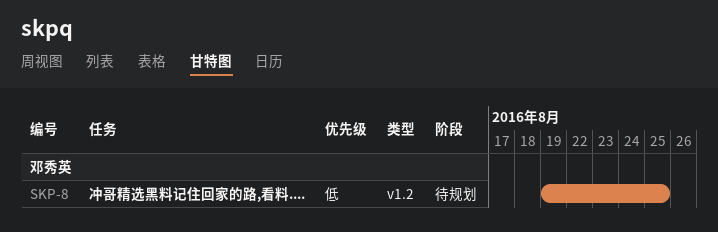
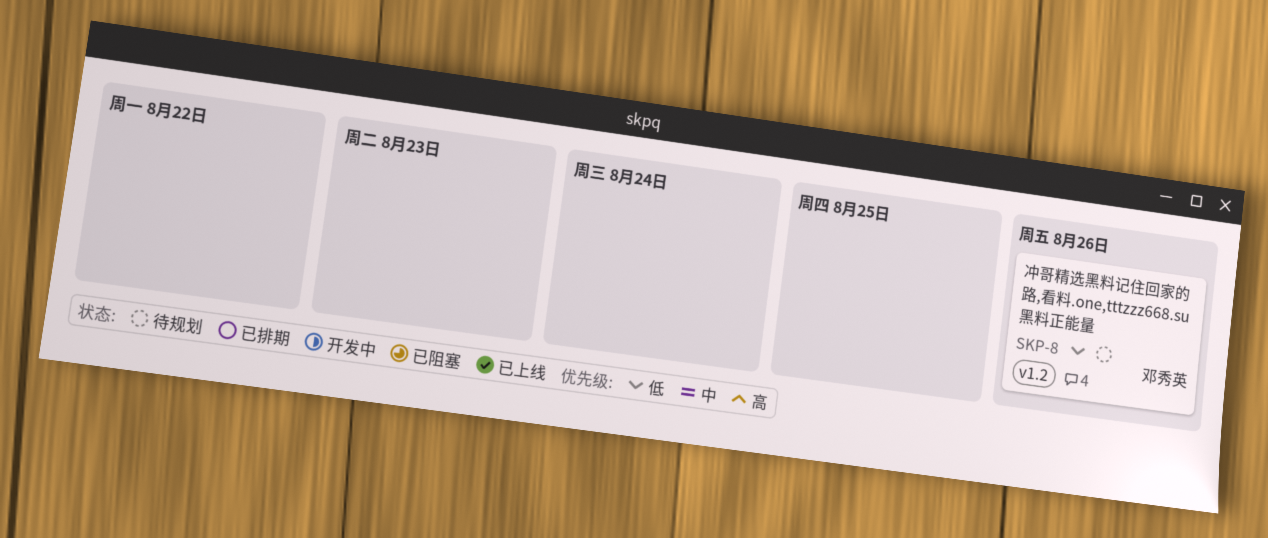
SKP-8, due: Aug 25 -> Aug 26

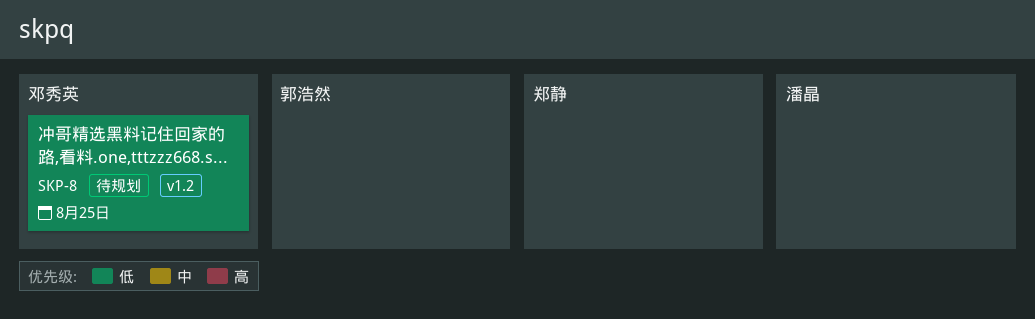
SKP-8, due: Aug 26 -> Aug 25

